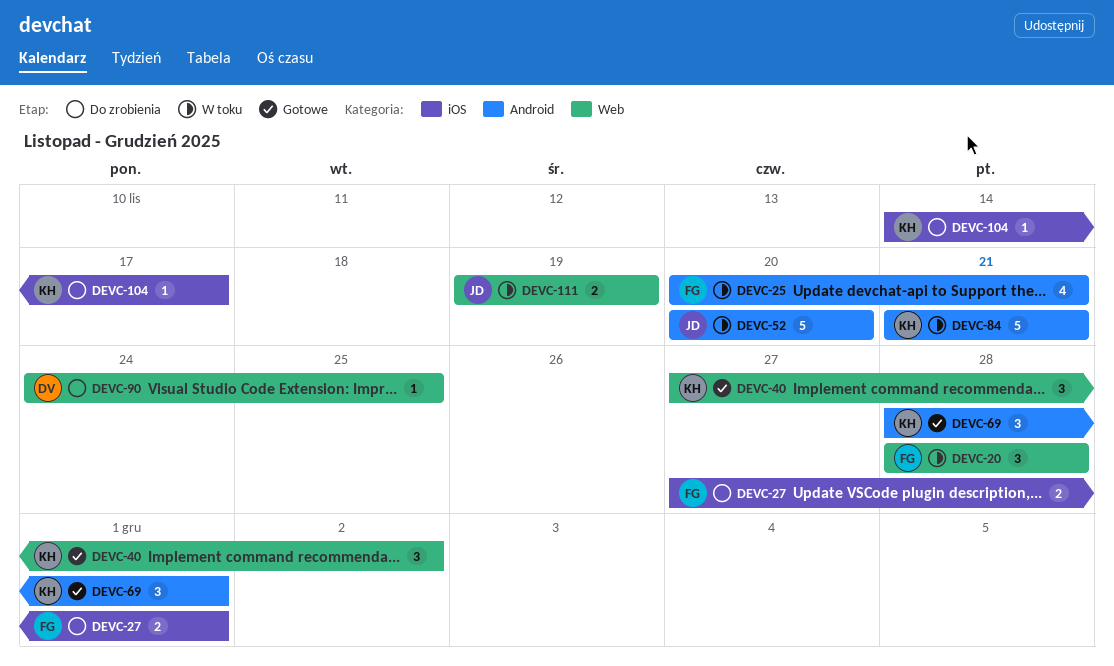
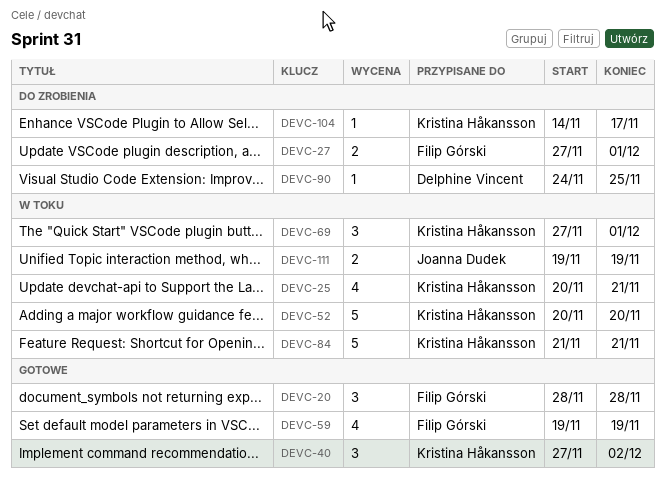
DEVC-20, status: W toku -> Gotowe
DEVC-25, owner: Filip Górski -> Kristina Håkansson
DEVC-52, owner: Joanna Dudek -> Kristina Håkansson
DEVC-59: none -> present
DEVC-69, status: Gotowe -> W toku
DEVC-69, start: Nov 28 -> Nov 27

